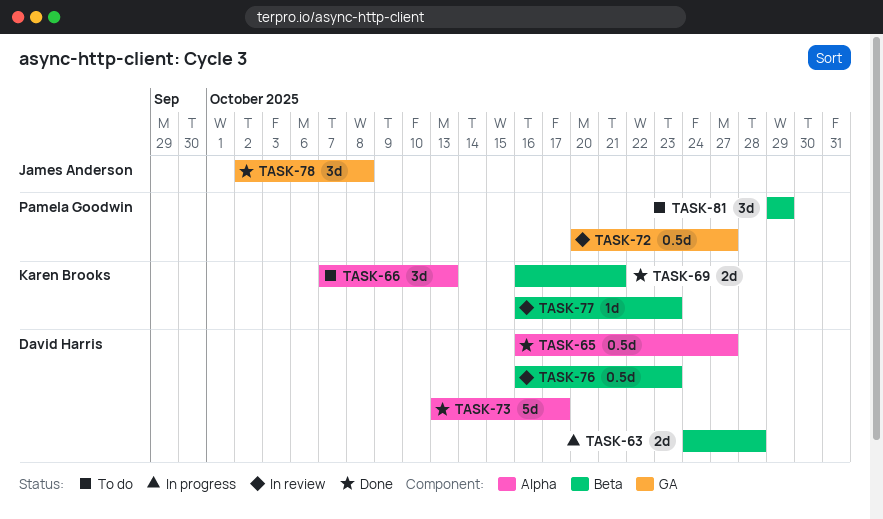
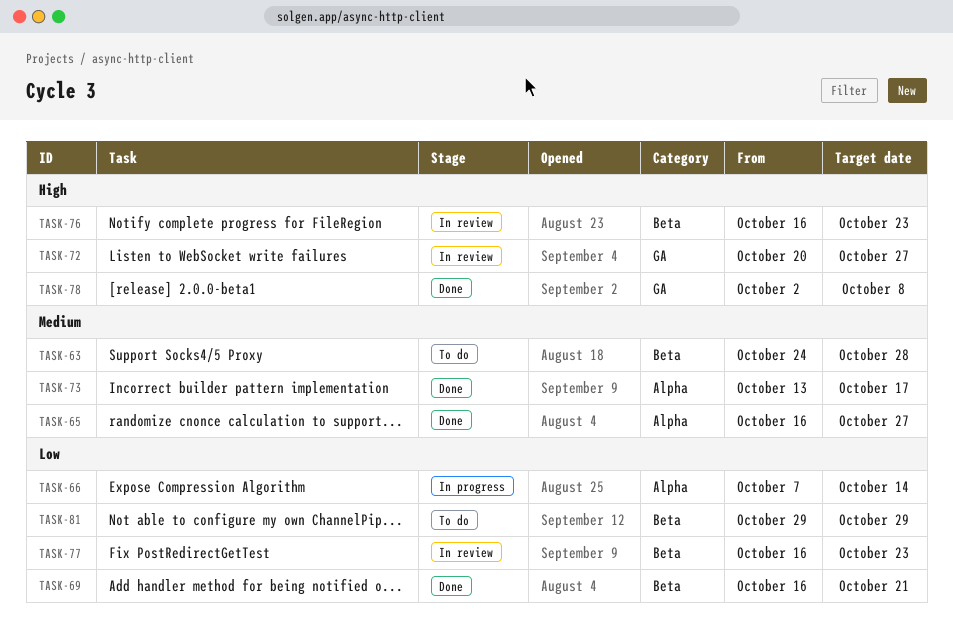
TASK-63, status: In progress -> To do
TASK-66, status: To do -> In progress
TASK-66, due: Oct 13 -> Oct 14

